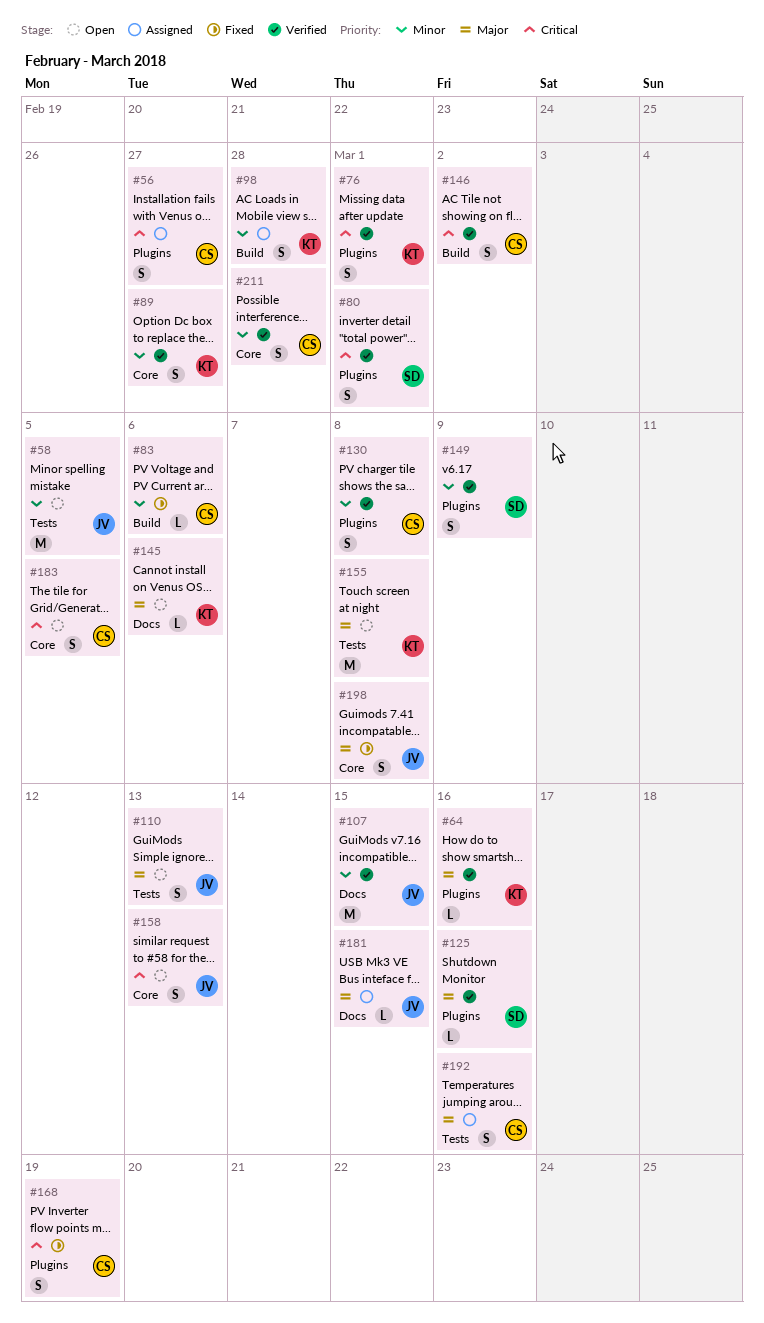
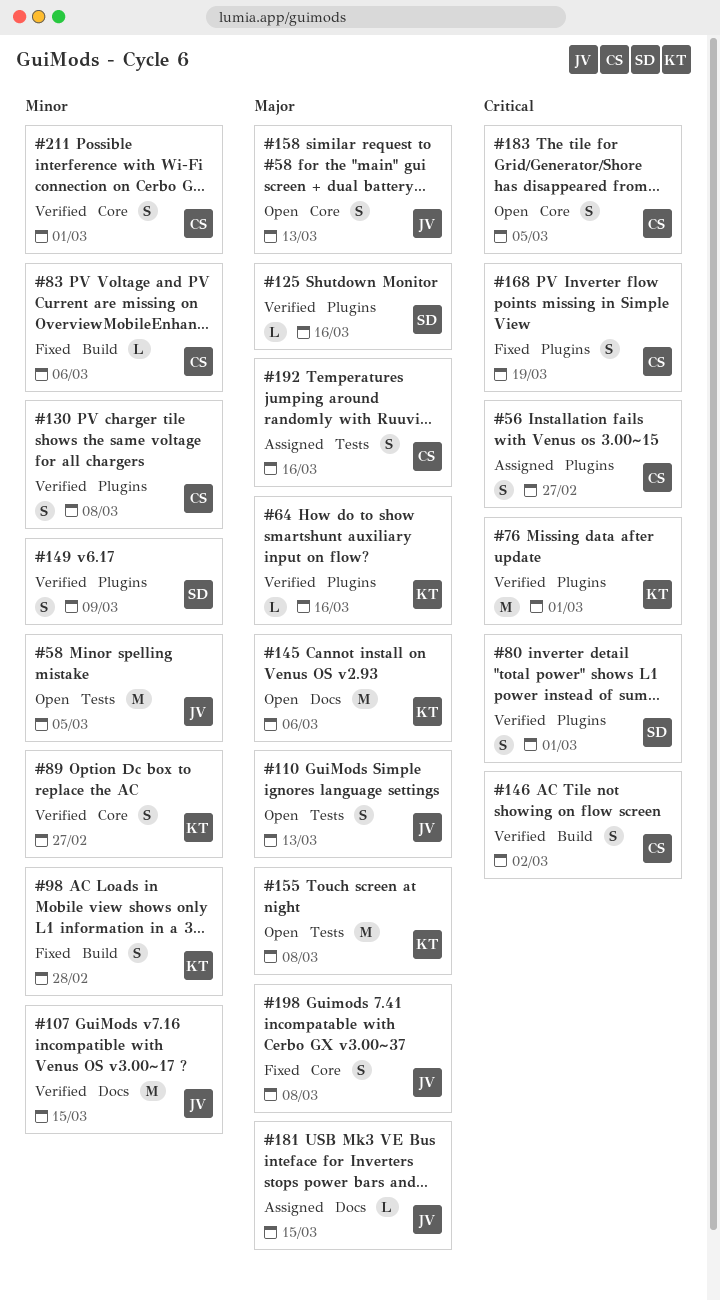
#76, estimate: S -> M
#98, status: Assigned -> Fixed
#145, estimate: L -> M
#158, priority: Critical -> Major
#211, due: Feb 28 -> Mar 1

